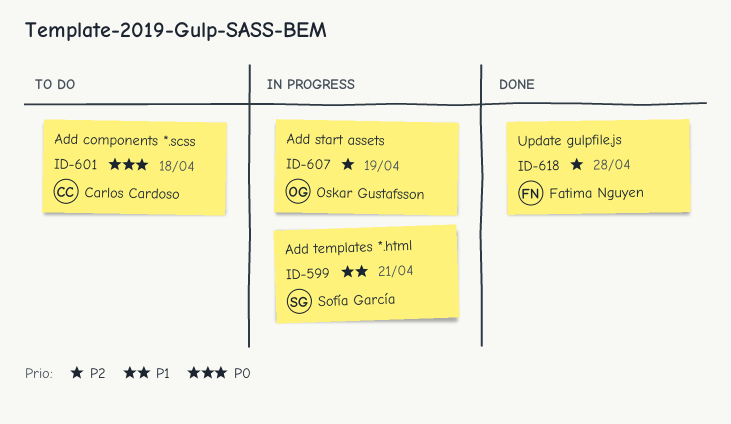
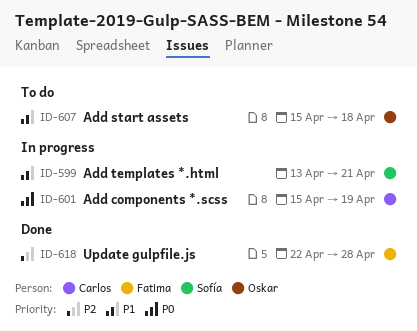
ID-601, status: To do -> In progress
ID-601, due: Apr 18 -> Apr 19
ID-607, status: In progress -> To do
ID-607, priority: P2 -> P1
ID-607, due: Apr 19 -> Apr 18

